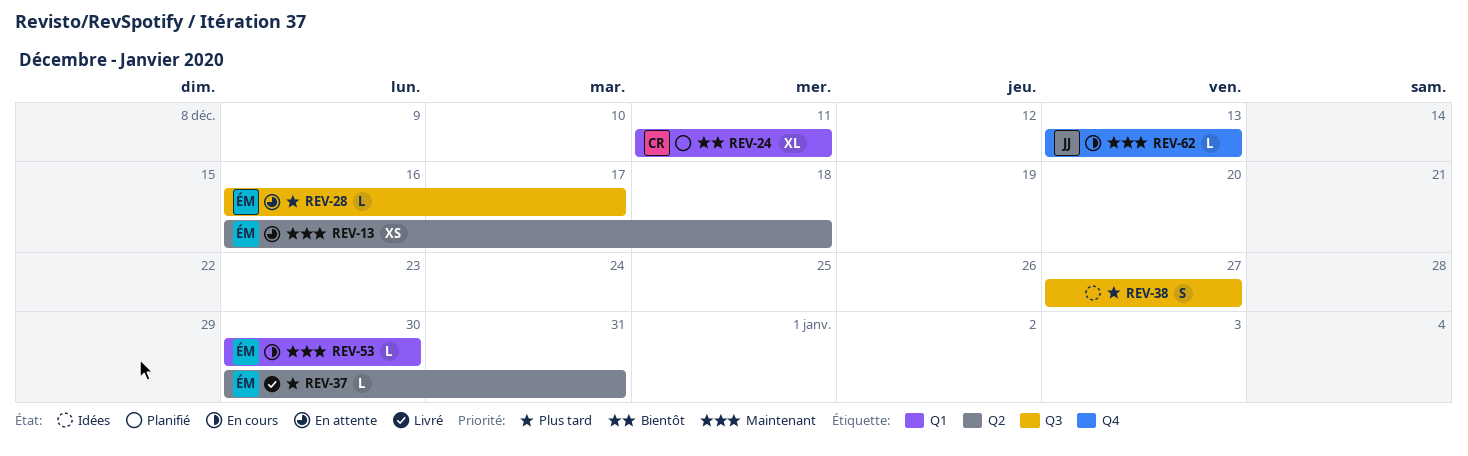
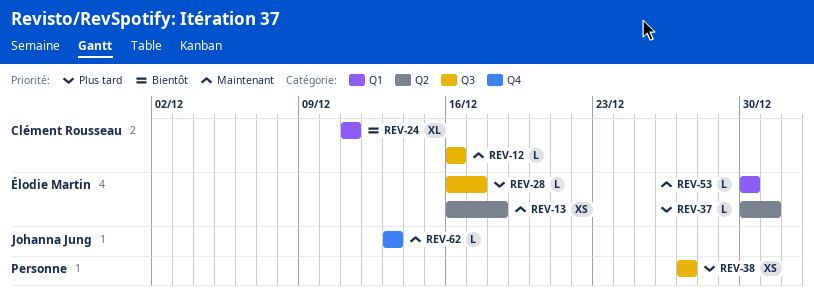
REV-12: none -> present
REV-38, estimate: S -> XS

